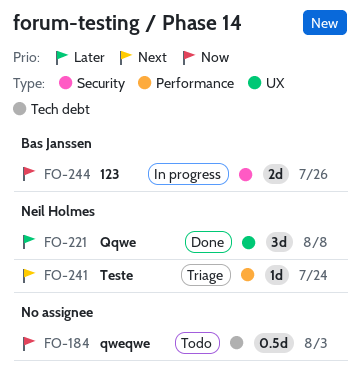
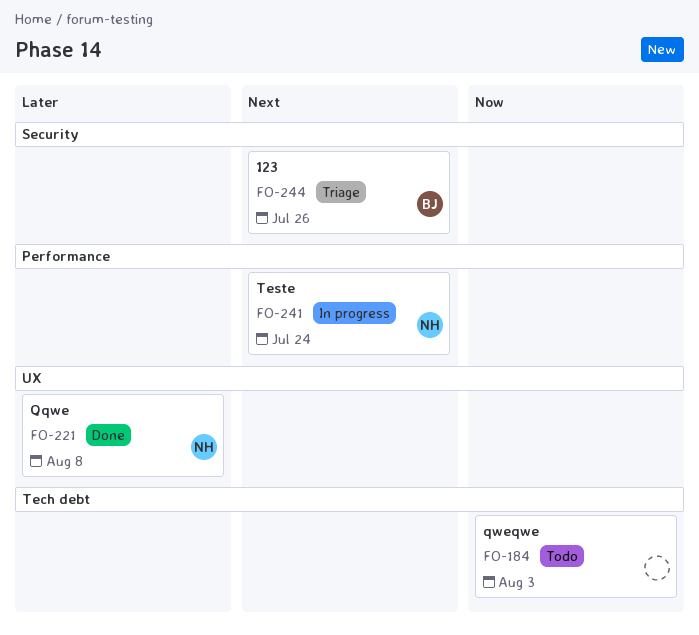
FO-241, status: Triage -> In progress
FO-244, status: In progress -> Triage
FO-244, priority: Now -> Next

